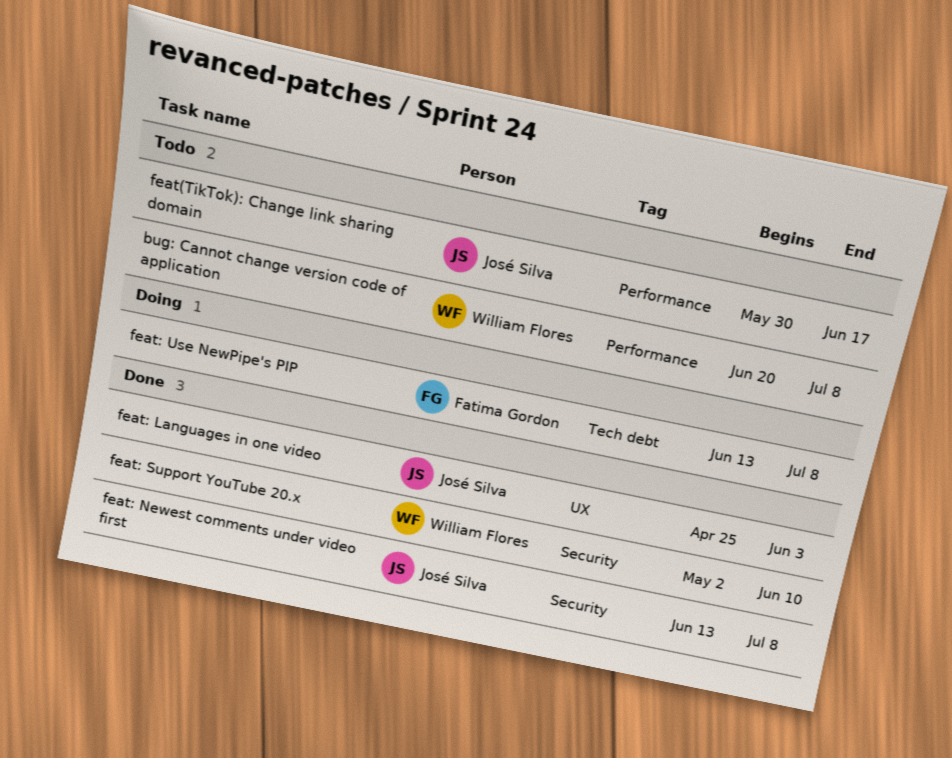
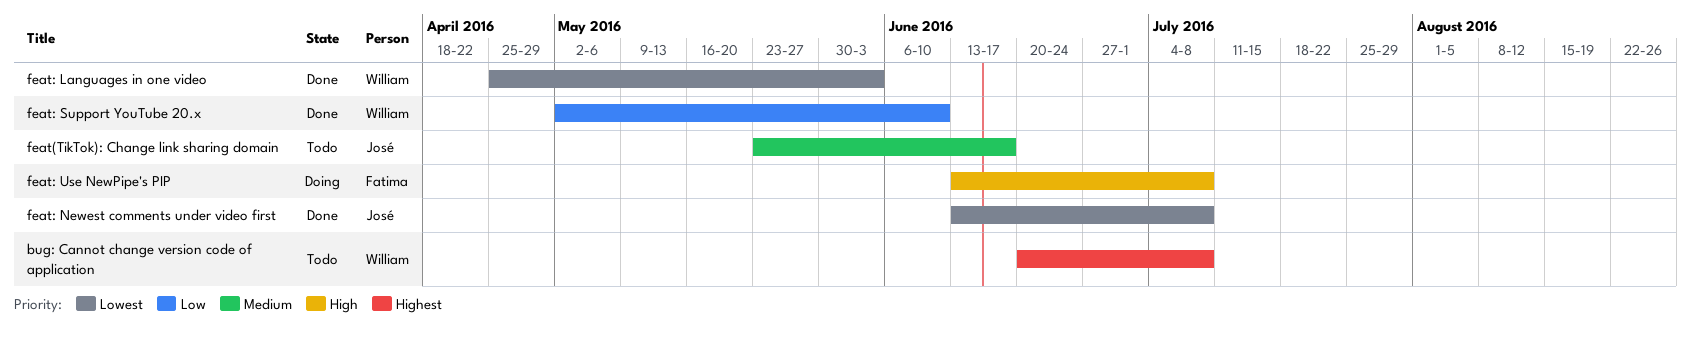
feat(TikTok): Change link sharing domain, start: May 30 -> May 23
feat: Languages in one video, owner: José Silva -> William Flores

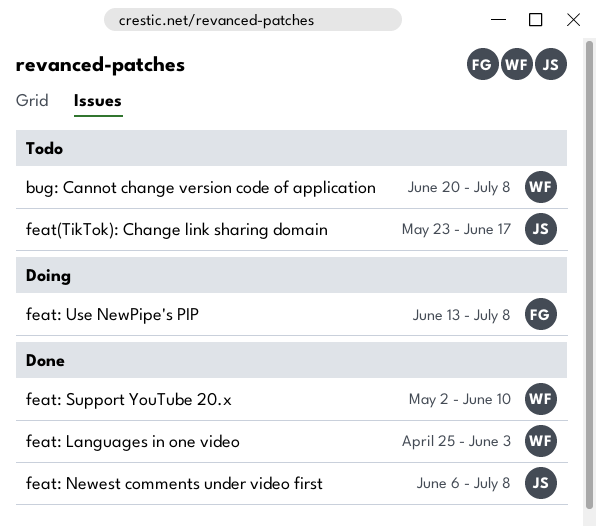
feat: Newest comments under video first, start: Jun 13 -> Jun 6

